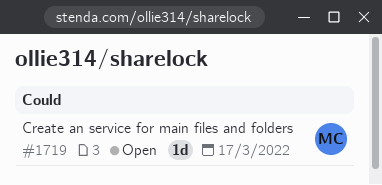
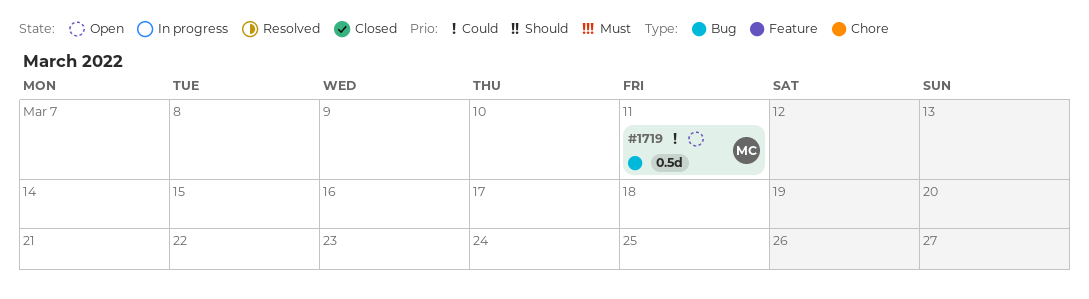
#1719, estimate: 1d -> 0.5d
#1719, due: Mar 17 -> Mar 11

